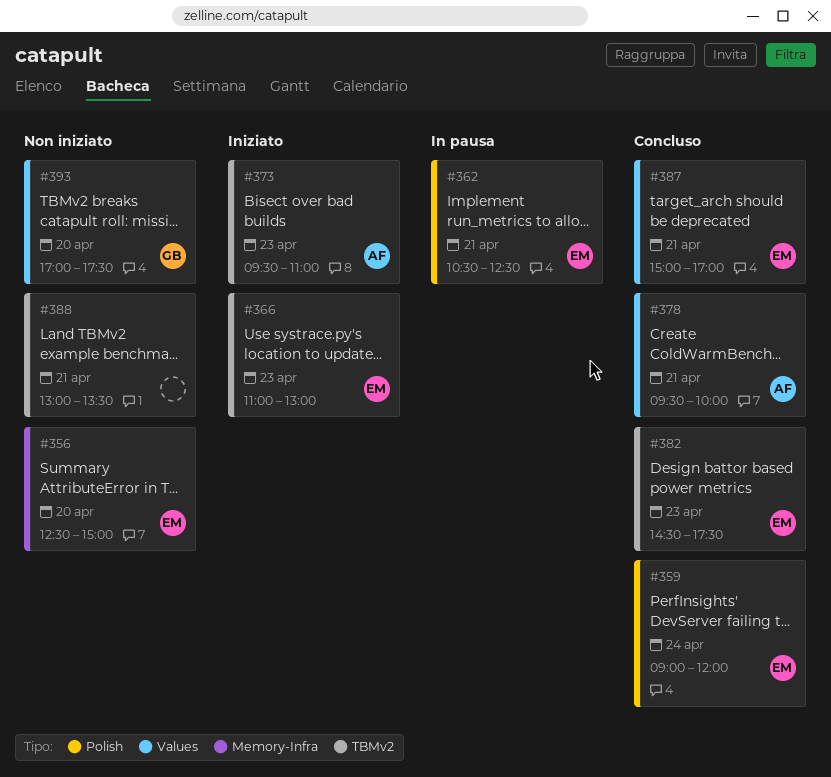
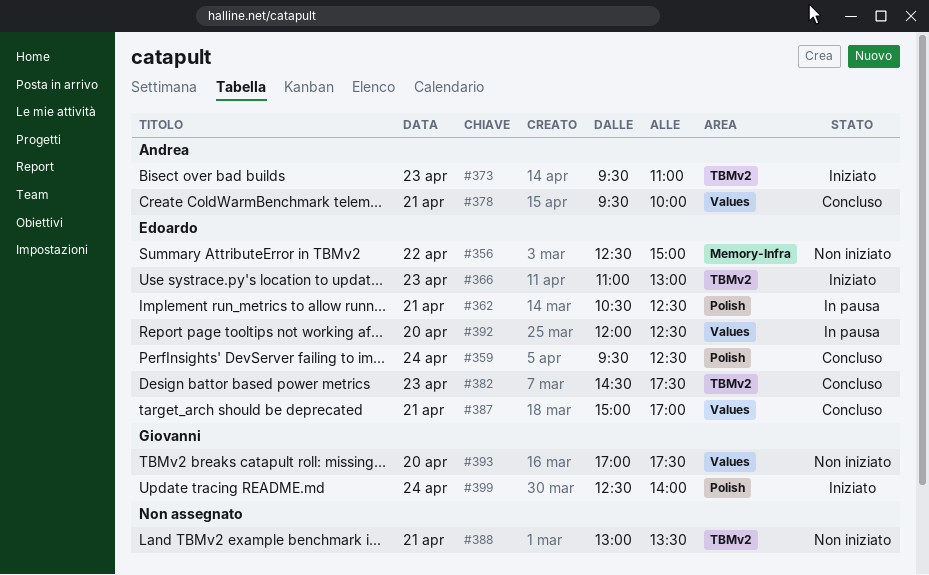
#356, day: Apr 20 -> Apr 22
#359, begins: 09:00 -> 09:30
#359, ends: 12:00 -> 12:30
#392: none -> present
#399: none -> present

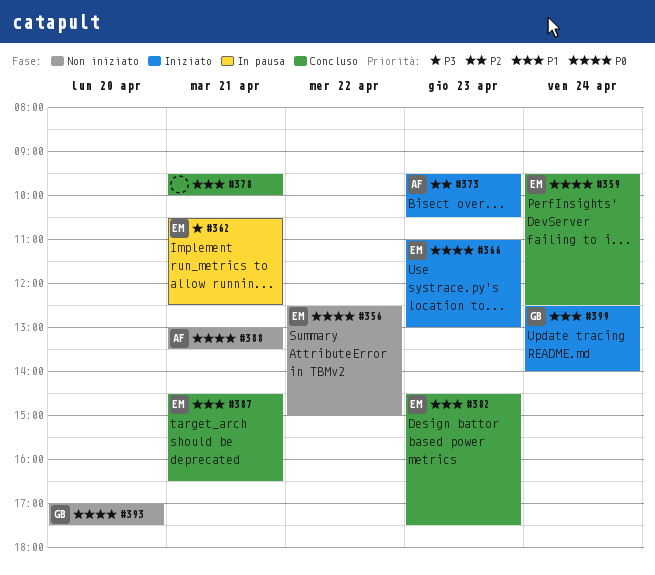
#373, ends: 11:00 -> 10:30
#378, owner: Andrea -> none
#387, begins: 15:00 -> 14:30
#387, ends: 17:00 -> 16:30
#388, owner: none -> Andrea
#392: present -> none

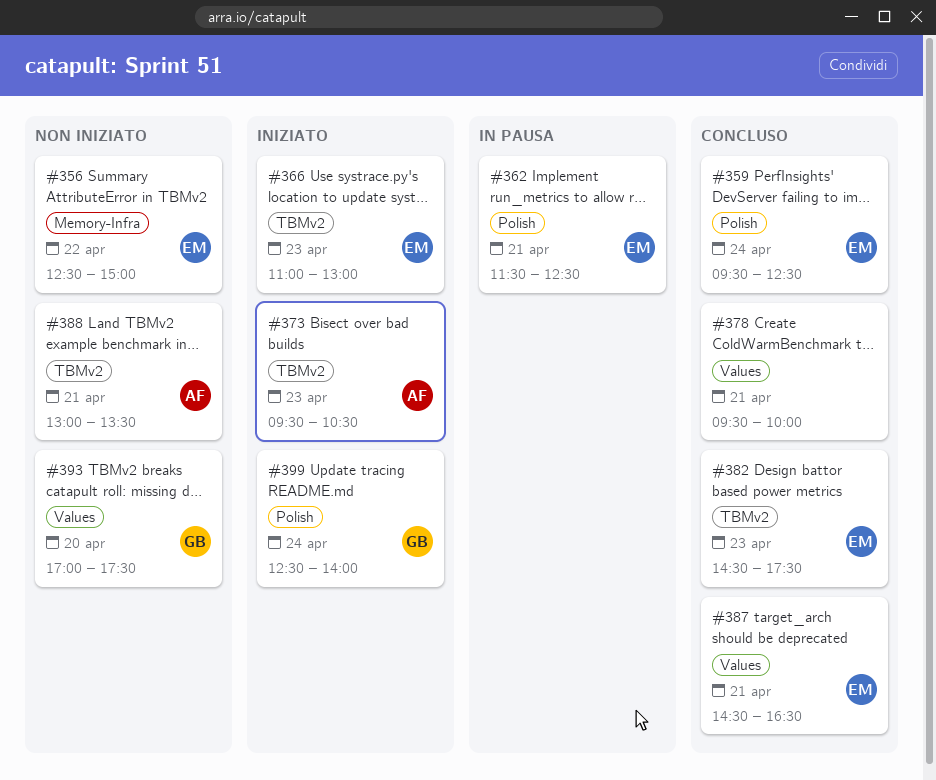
#362, begins: 10:30 -> 11:30

